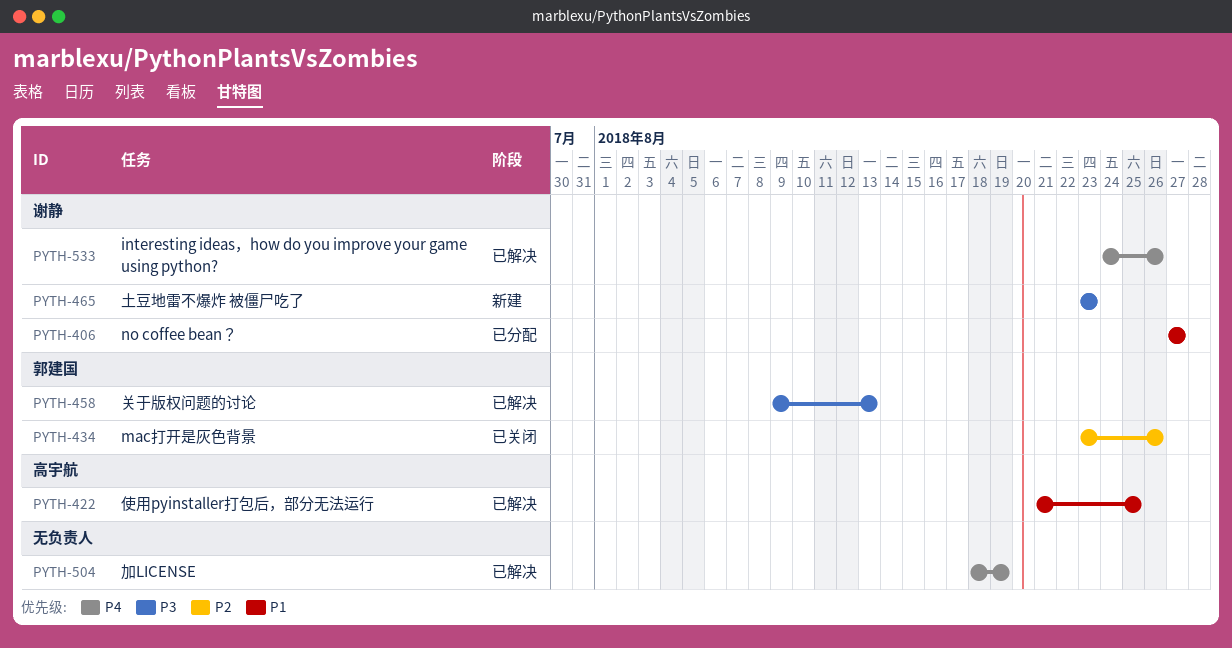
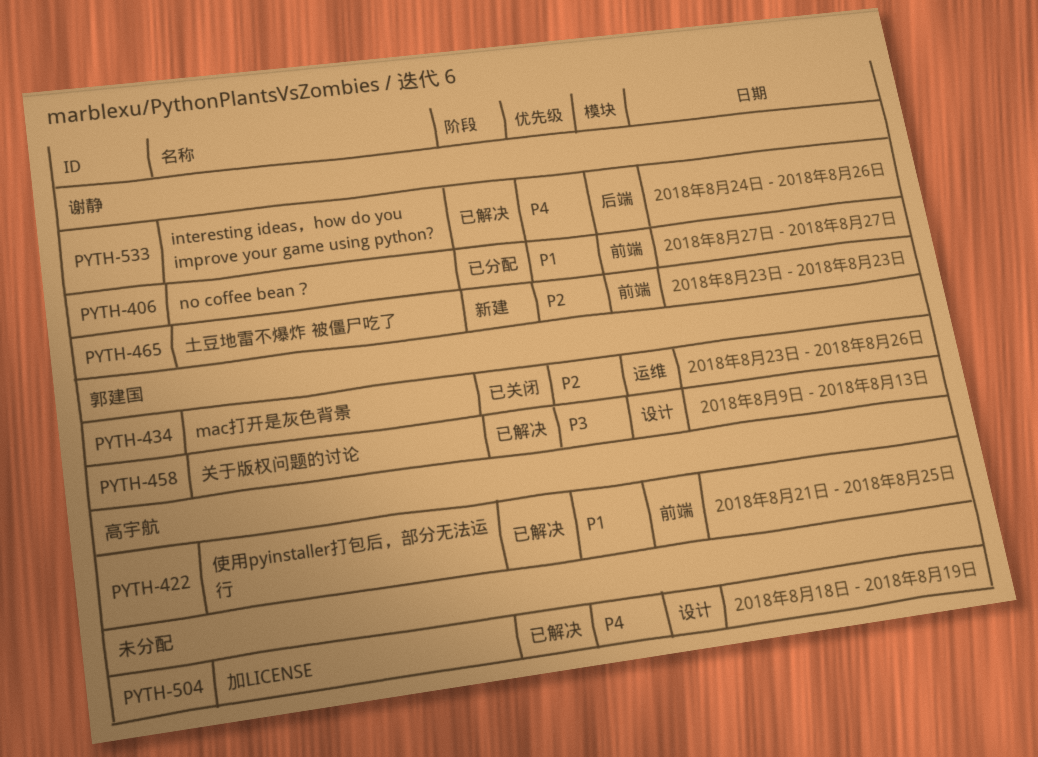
PYTH-465, priority: P3 -> P2

